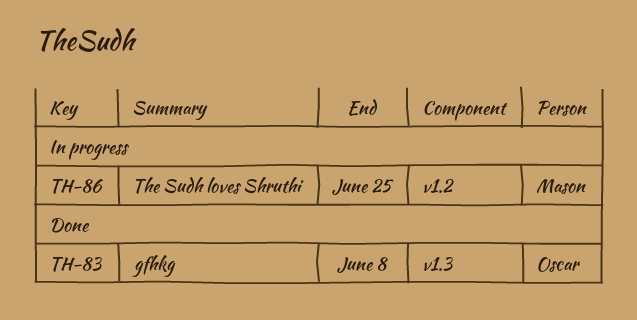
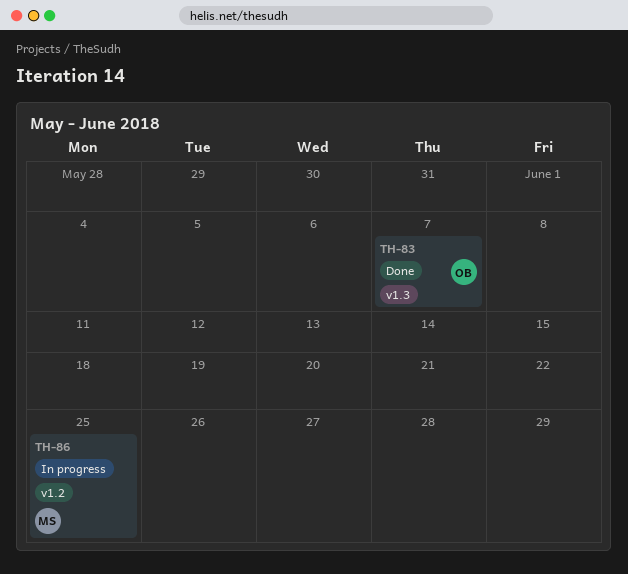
TH-83, due: Jun 8 -> Jun 7

